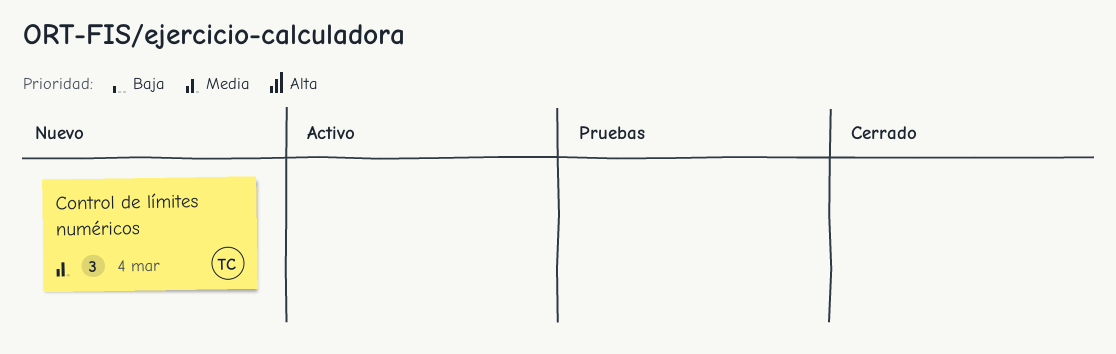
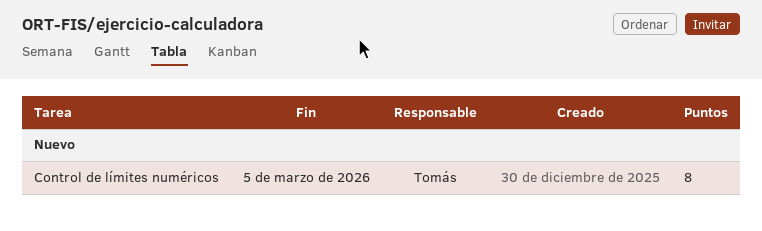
Control de límites numéricos, estimate: 3 -> 8
Control de límites numéricos, due: Mar 4 -> Mar 5

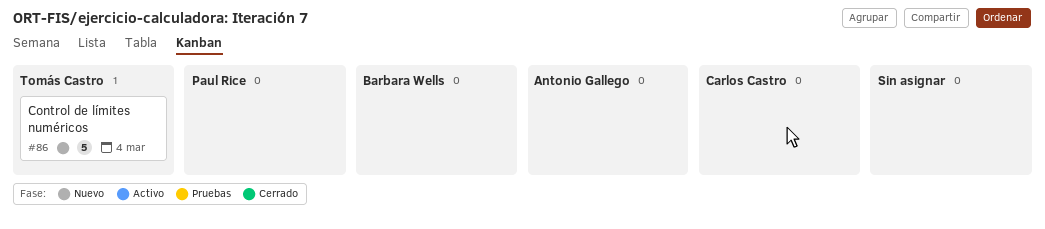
Control de límites numéricos, estimate: 8 -> 5
Control de límites numéricos, due: Mar 5 -> Mar 4

